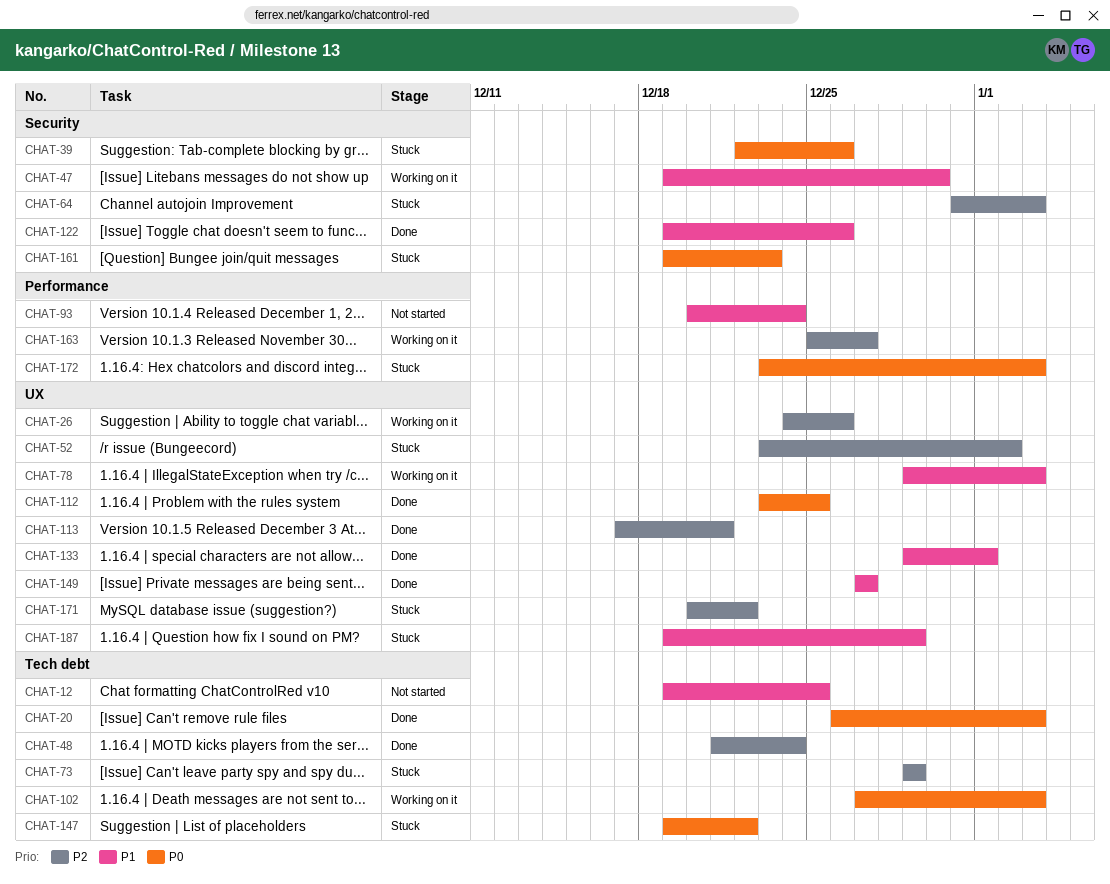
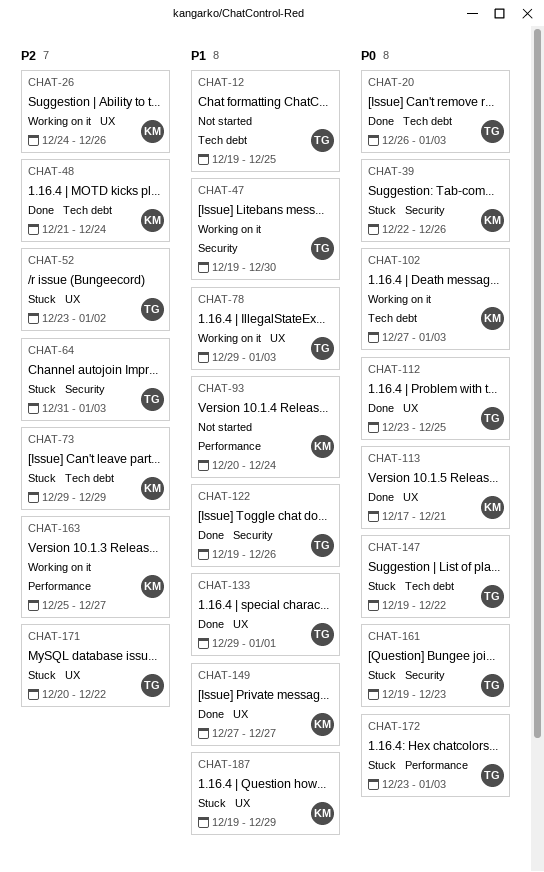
CHAT-113, priority: P2 -> P0

